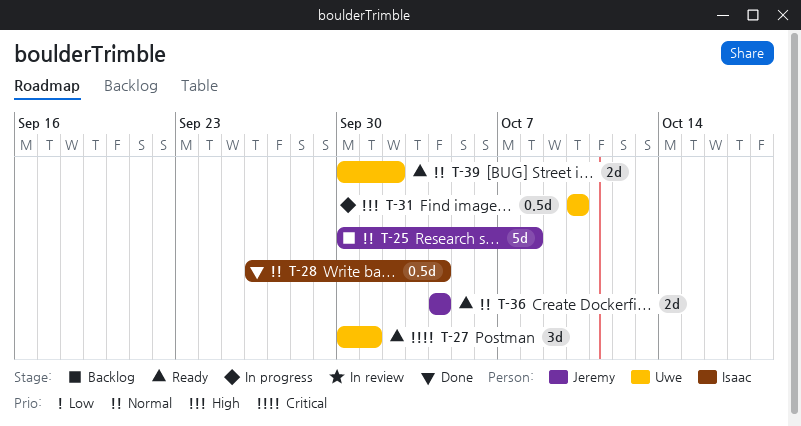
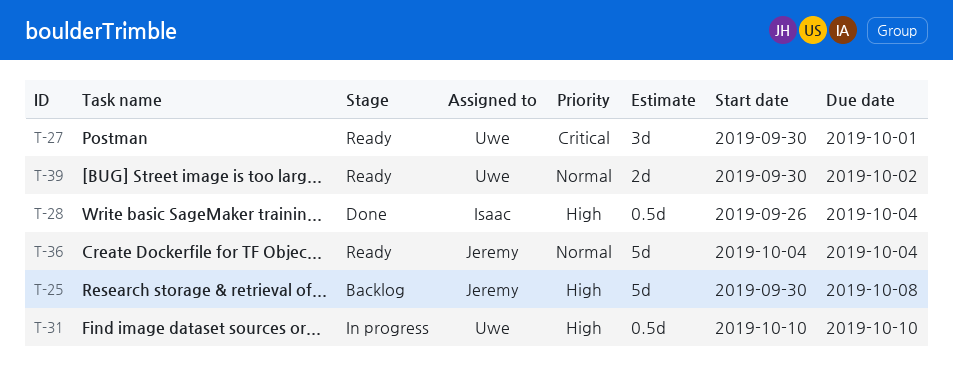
T-25, priority: Normal -> High
T-28, priority: Normal -> High
T-36, estimate: 2d -> 5d

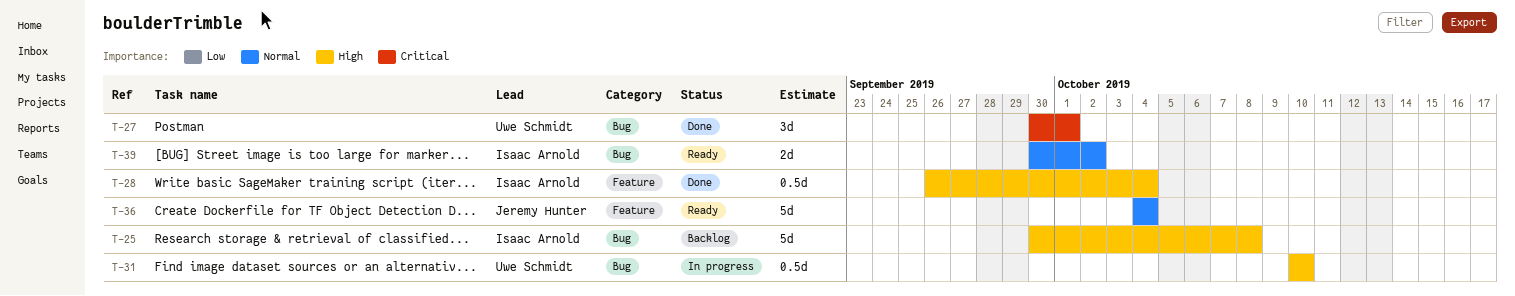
T-25, owner: Jeremy Hunter -> Isaac Arnold
T-27, status: Ready -> Done
T-39, owner: Uwe Schmidt -> Isaac Arnold

